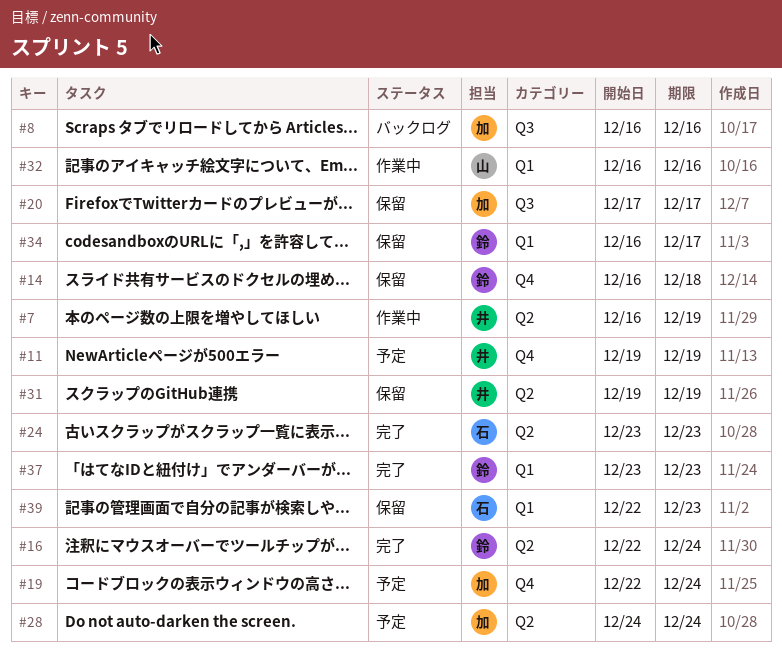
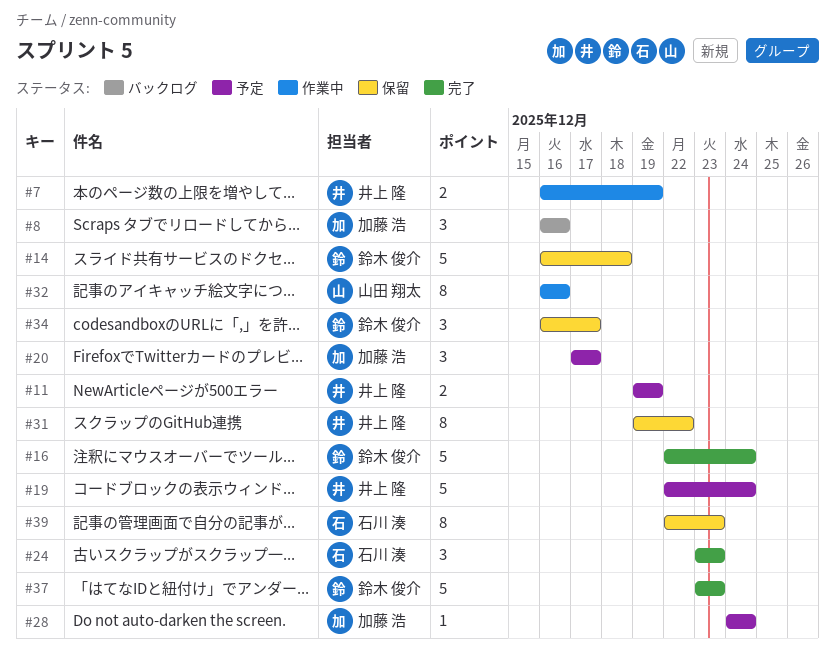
#19, owner: 加藤 浩 -> 井上 隆
#20, status: 保留 -> 予定
#31, due: Dec 19 -> Dec 22

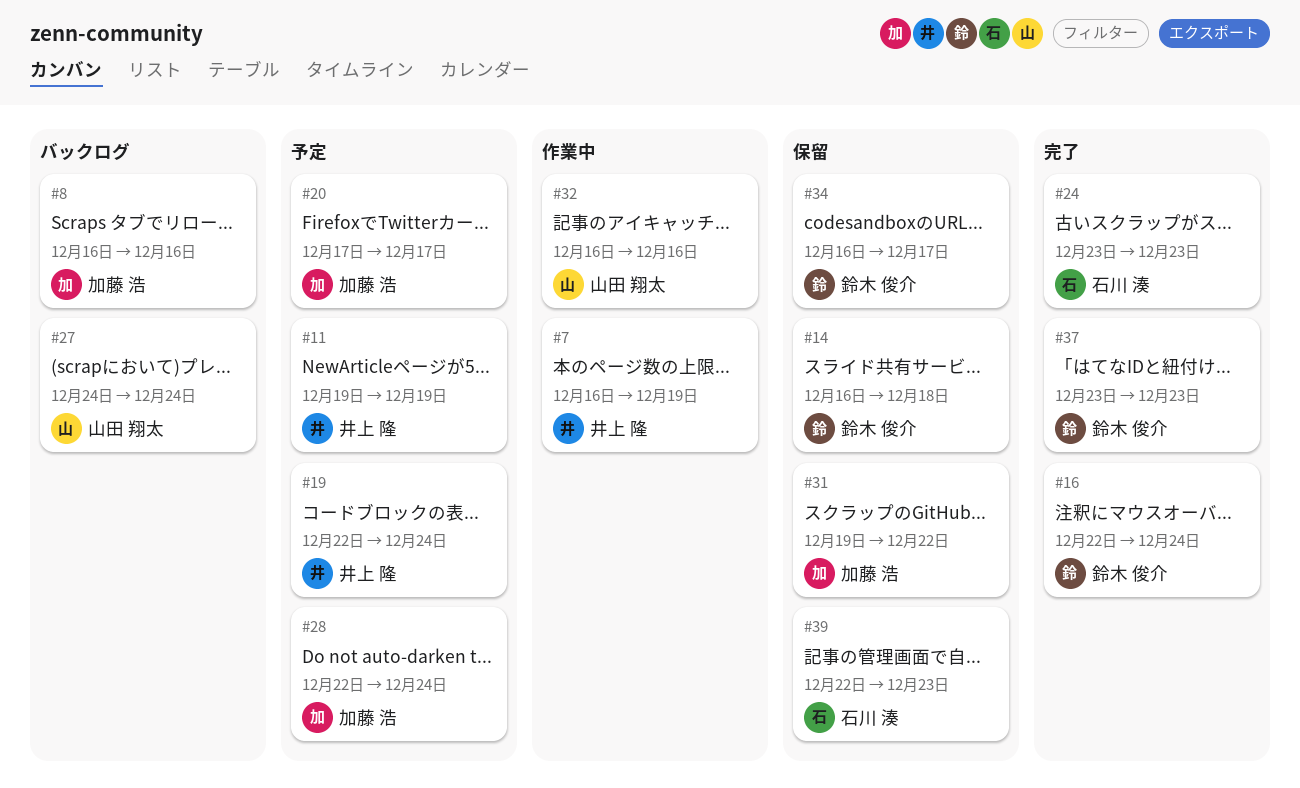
#27: none -> present
#28, start: Dec 24 -> Dec 22
#31, owner: 井上 隆 -> 加藤 浩

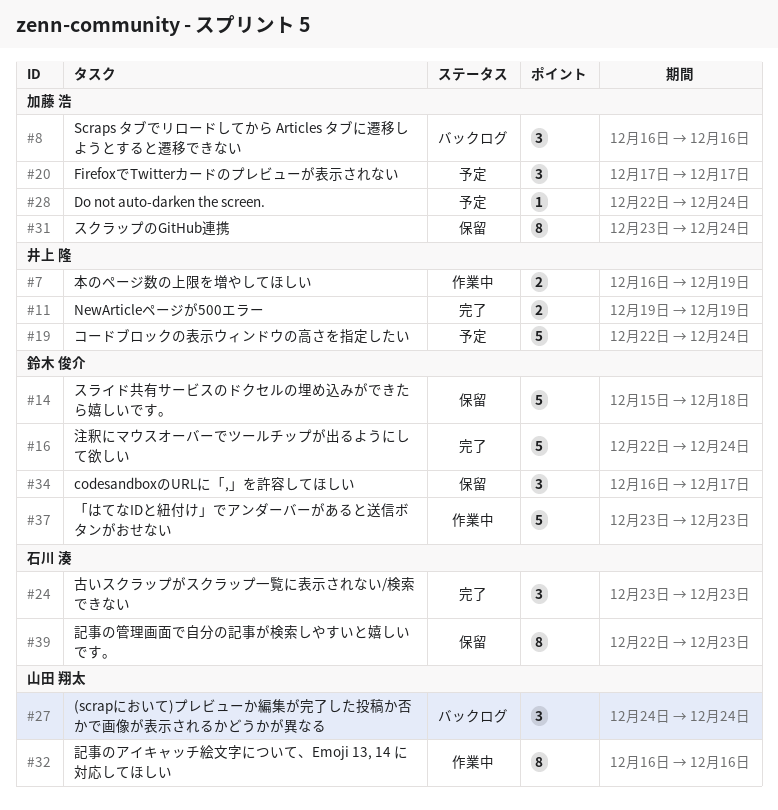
#11, status: 予定 -> 完了
#14, start: Dec 16 -> Dec 15
#31, start: Dec 19 -> Dec 23
#31, due: Dec 22 -> Dec 24
#37, status: 完了 -> 作業中

